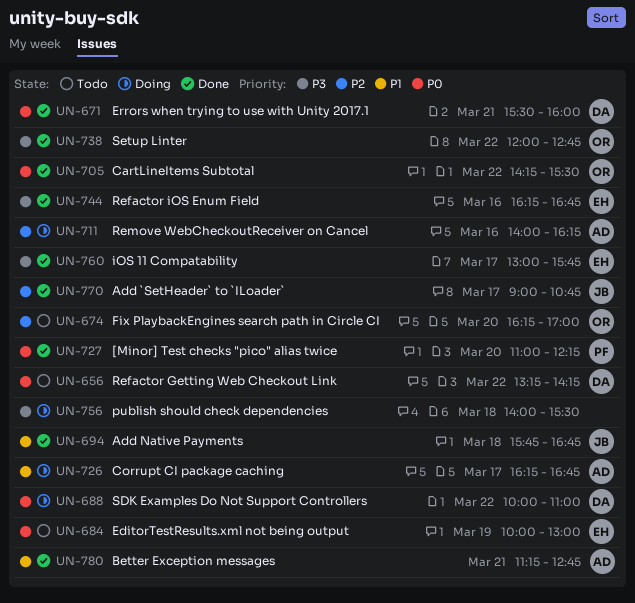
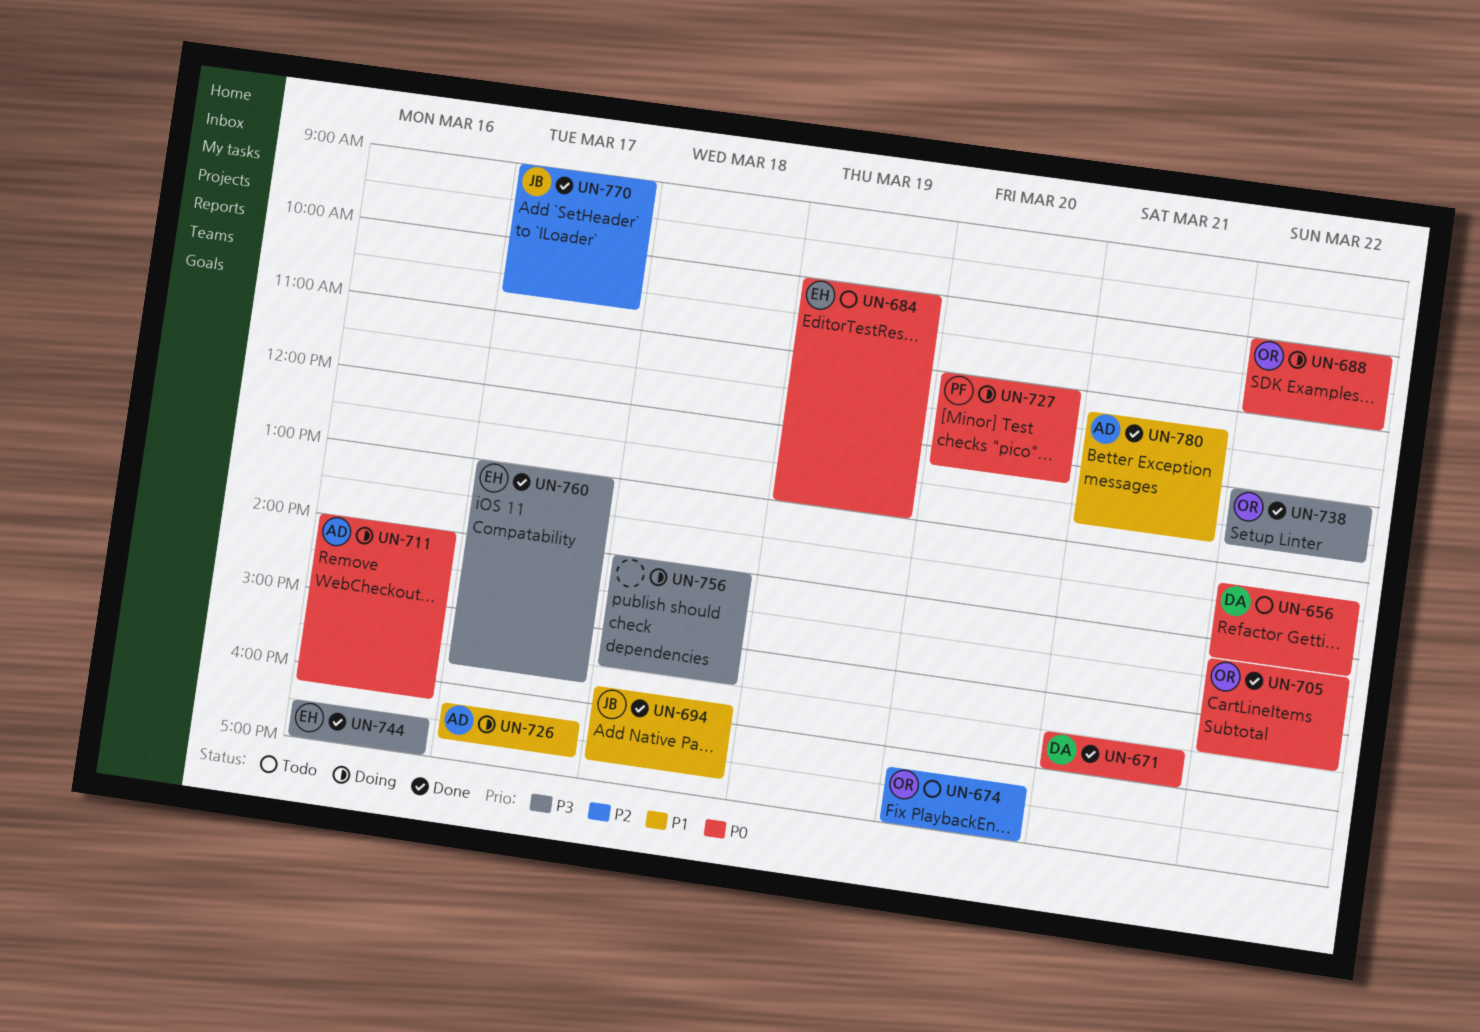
UN-688, owner: DA -> OR
UN-711, priority: P2 -> P0
UN-727, status: Done -> Doing
UN-744, begins: 16:15 -> 16:30
UN-744, ends: 16:45 -> 17:00

